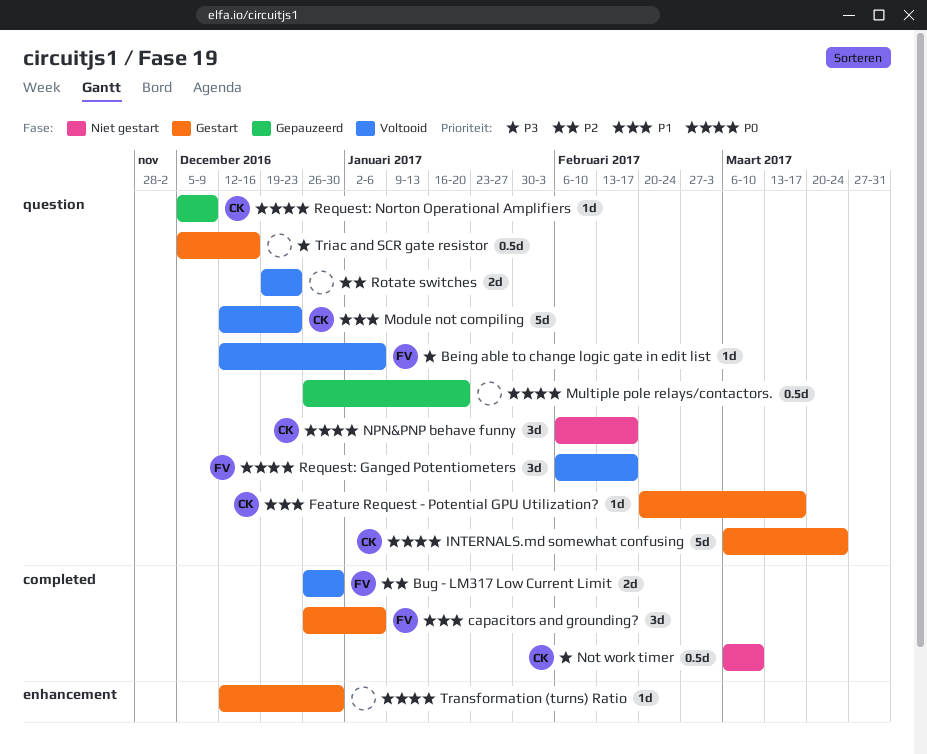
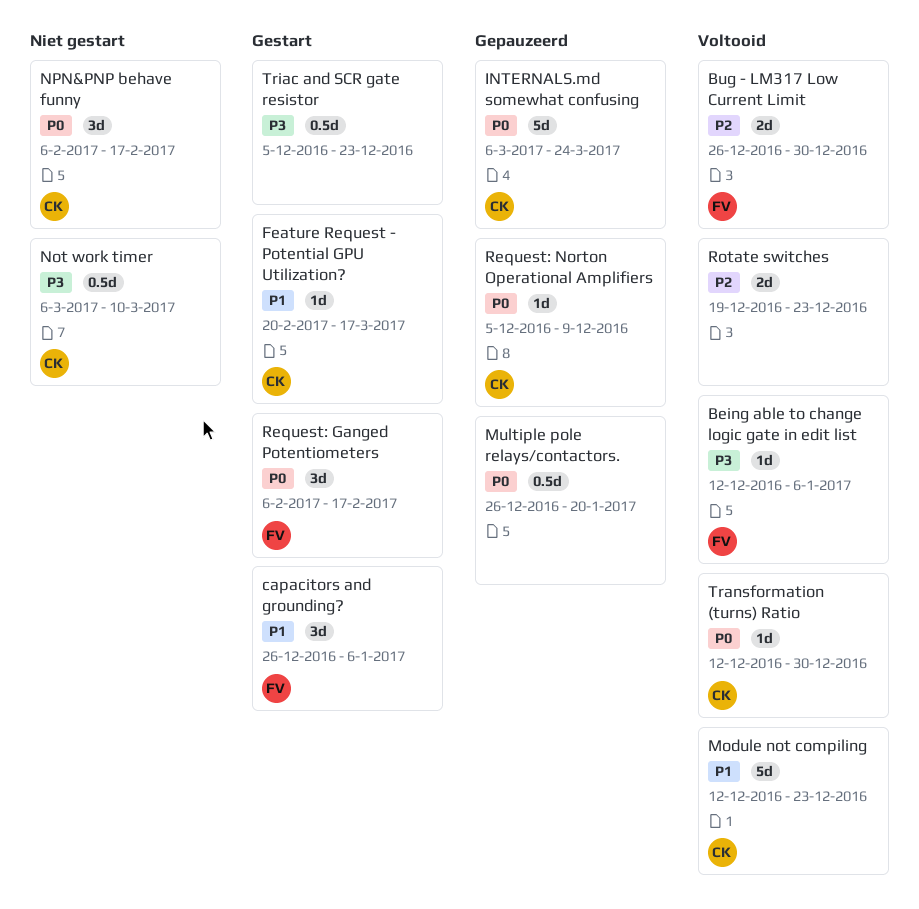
INTERNALS.md somewhat confusing, status: Gestart -> Gepauzeerd
Request: Ganged Potentiometers, status: Voltooid -> Gestart
Transformation (turns) Ratio, status: Gestart -> Voltooid
Transformation (turns) Ratio, owner: none -> CK
Triac and SCR gate resistor, due: Dec 16 -> Dec 23

